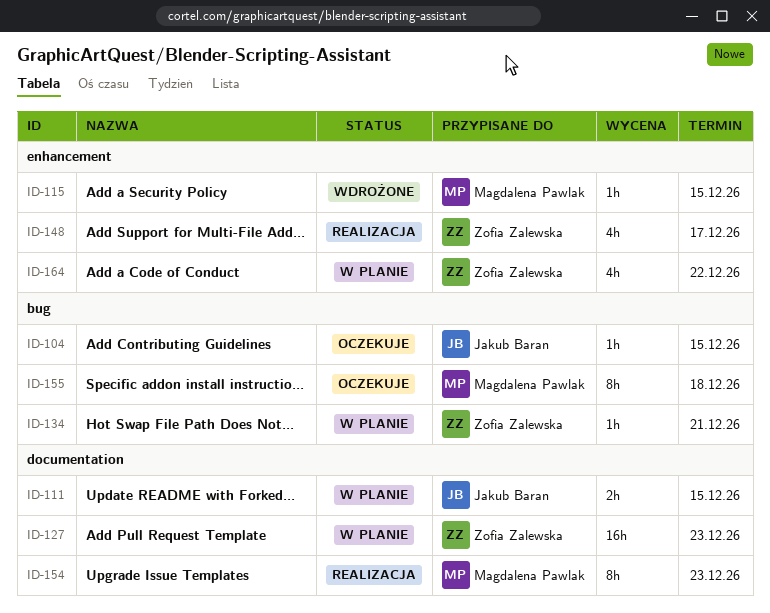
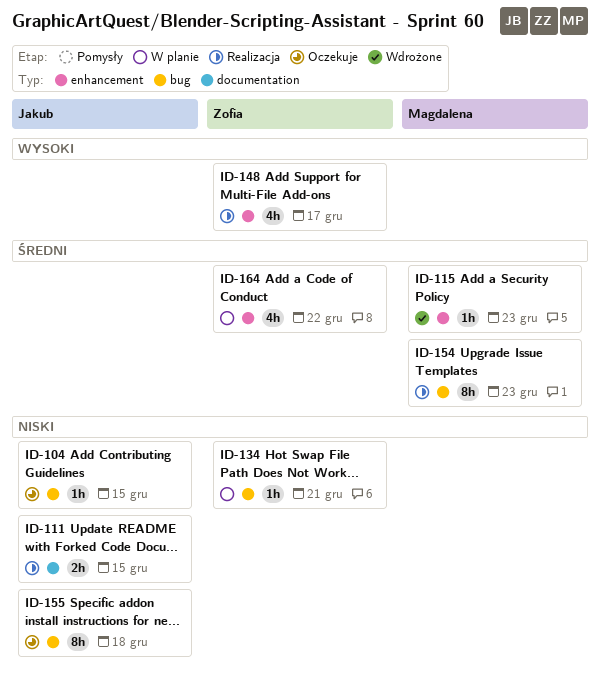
ID-111, status: W planie -> Realizacja
ID-115, due: Dec 15 -> Dec 23
ID-127: present -> none
ID-154, label: documentation -> bug
ID-155, owner: Magdalena Pawlak -> Jakub Baran

